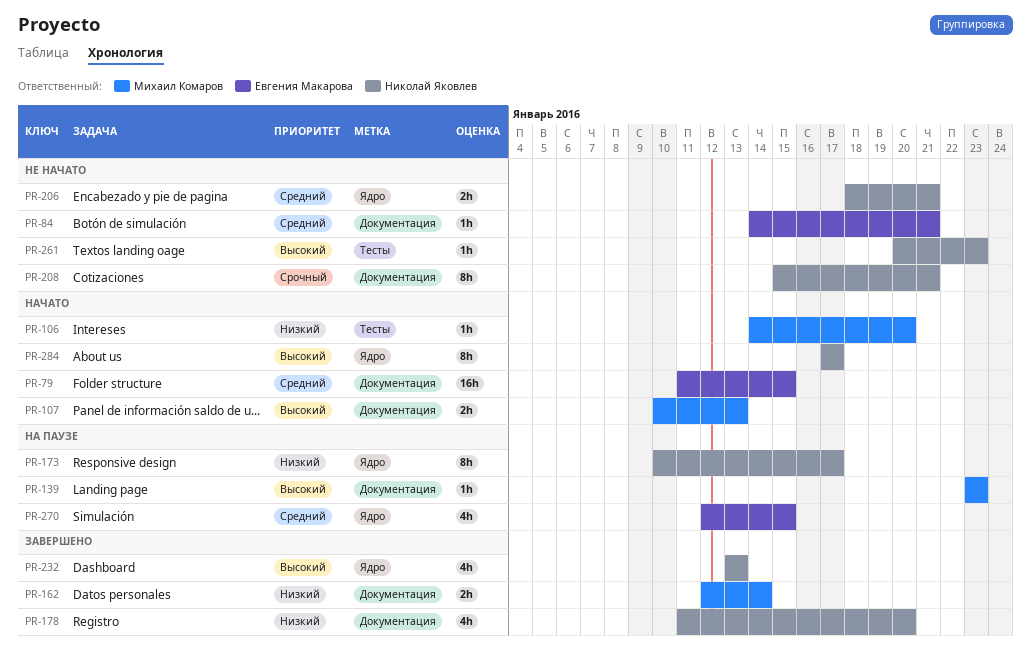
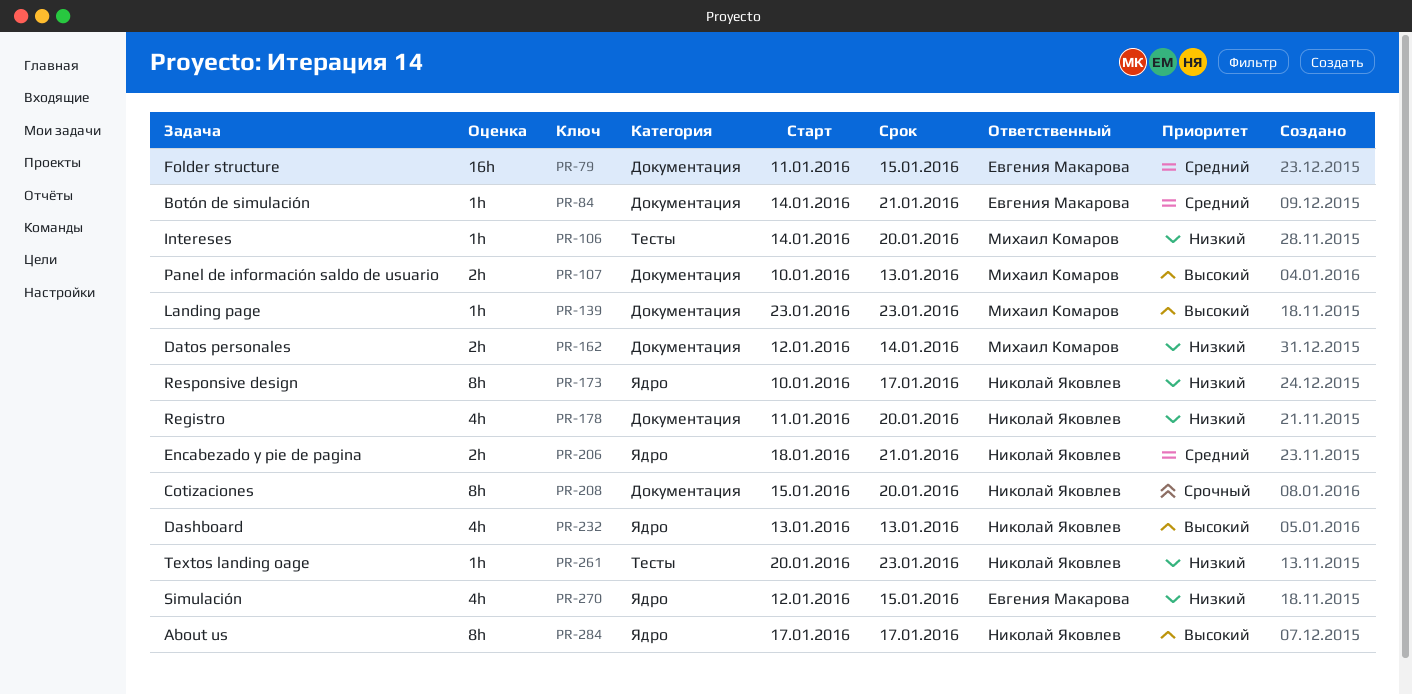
PR-208, due: Jan 21 -> Jan 20
PR-261, priority: Высокий -> Низкий
PR-270, priority: Средний -> Низкий

